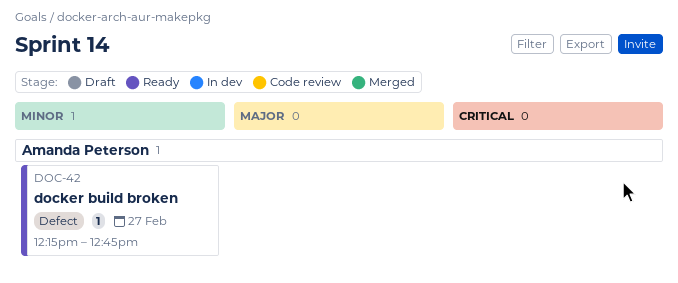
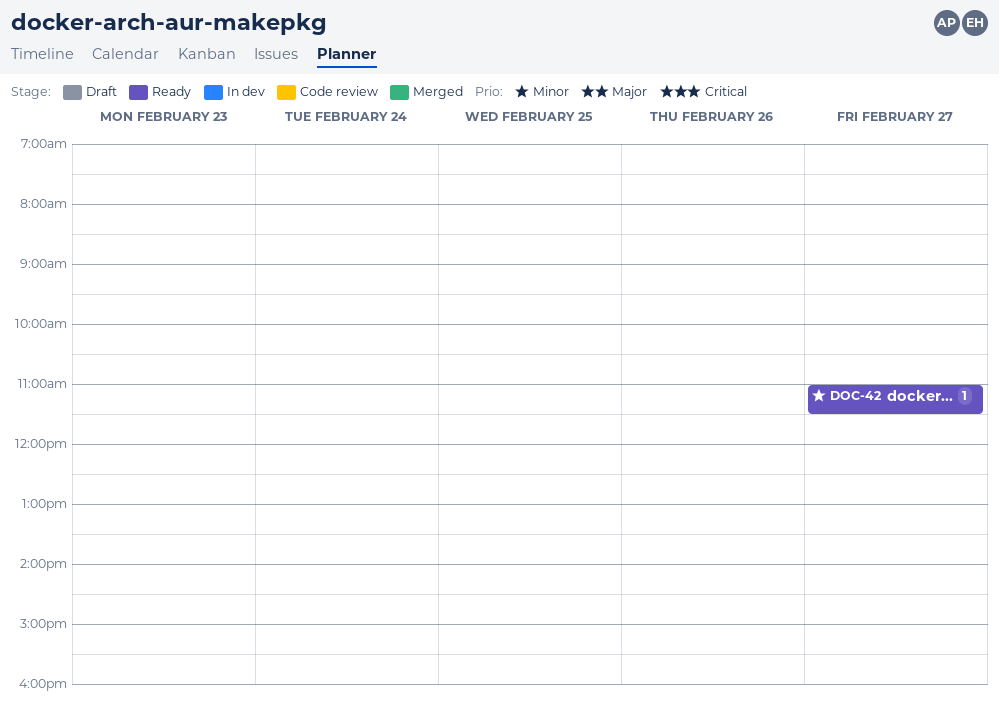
DOC-42, begins: 12:15 -> 11:00
DOC-42, ends: 12:45 -> 11:30

